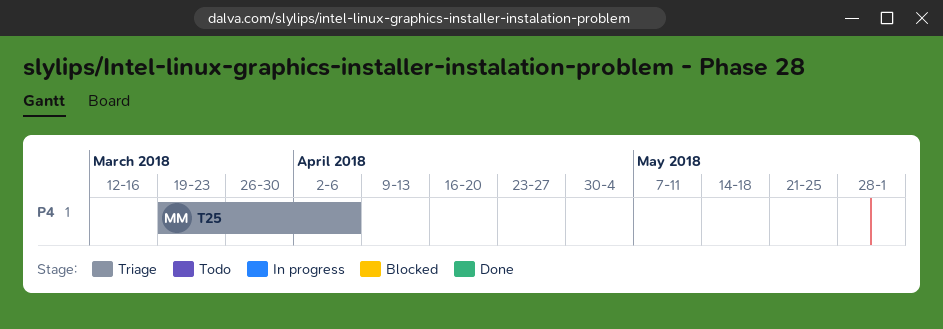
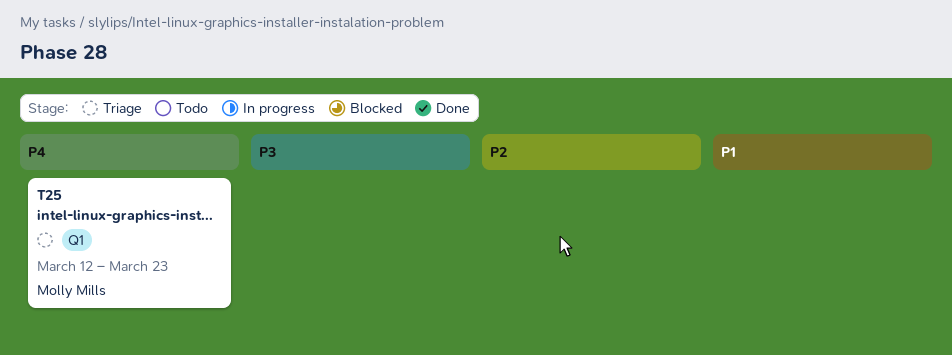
T25, start: Mar 19 -> Mar 12
T25, due: Apr 6 -> Mar 23

